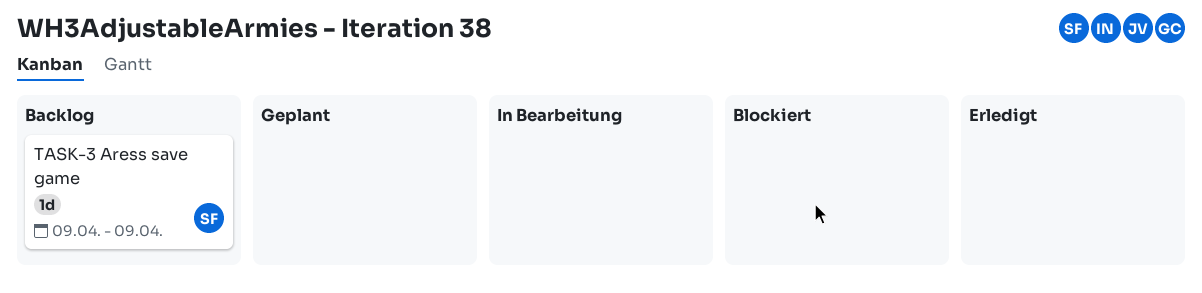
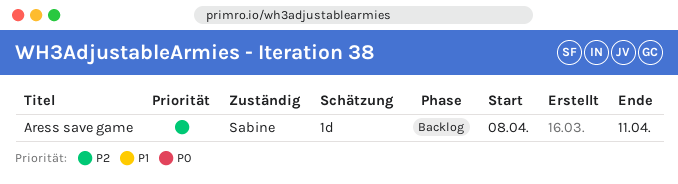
Aress save game, start: Apr 9 -> Apr 8
Aress save game, due: Apr 9 -> Apr 11

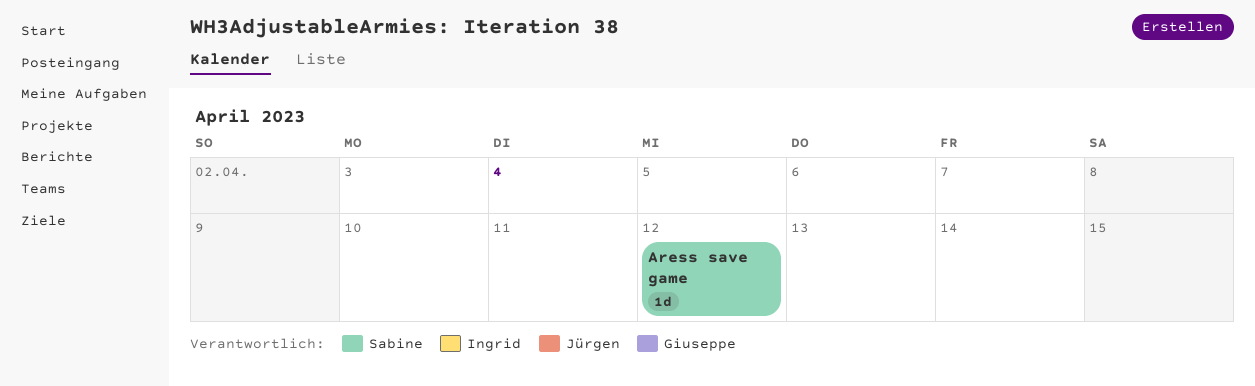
Aress save game, due: Apr 11 -> Apr 12

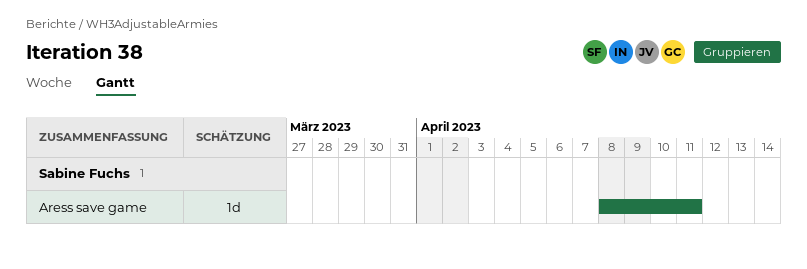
Aress save game, due: Apr 12 -> Apr 11

